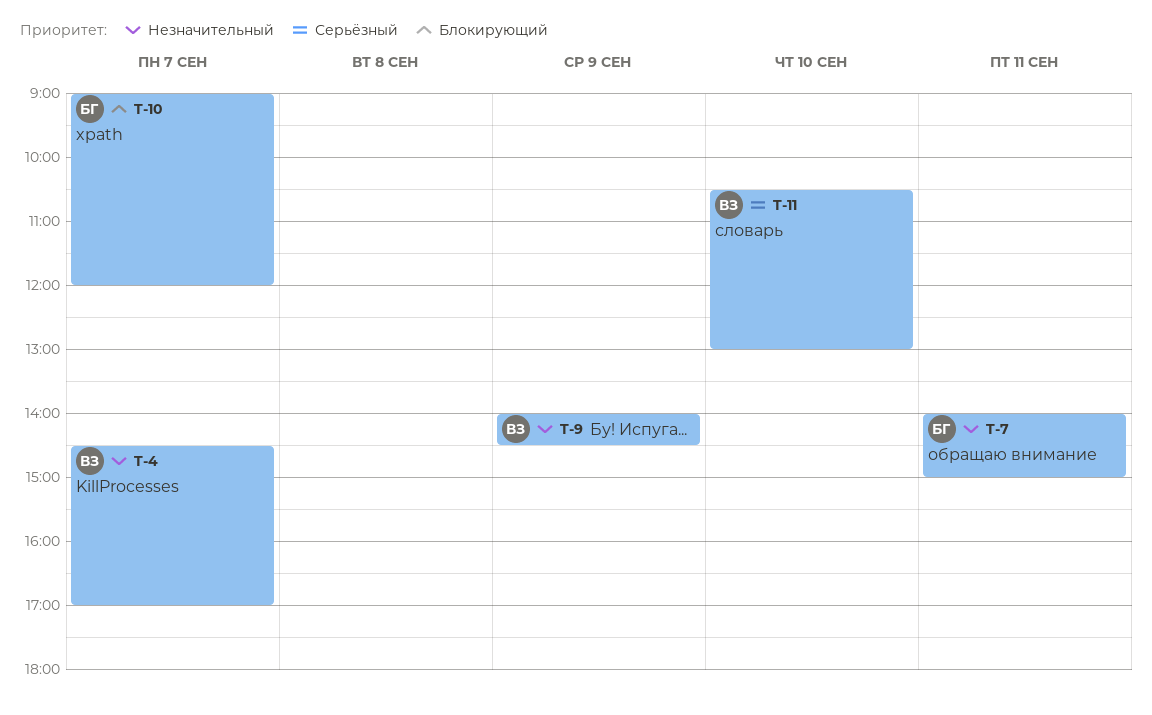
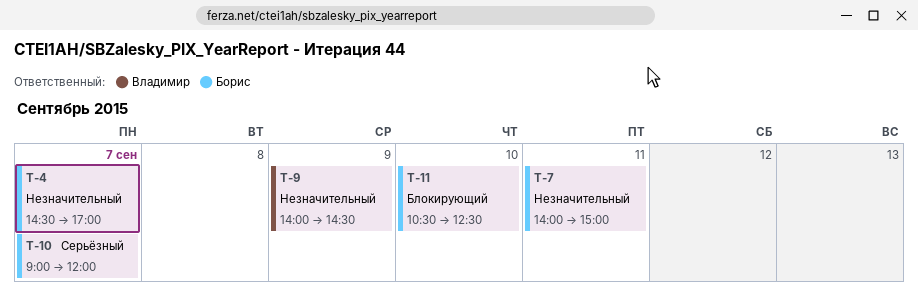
T-4, owner: Владимир -> Борис
T-10, priority: Блокирующий -> Серьёзный
T-11, owner: Владимир -> Борис
T-11, priority: Серьёзный -> Блокирующий
T-11, ends: 13:00 -> 12:30

